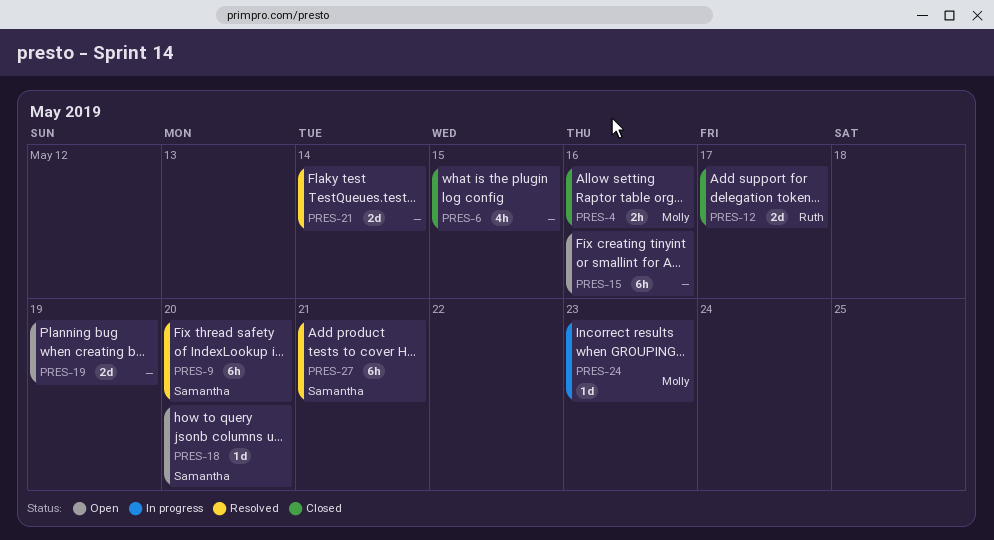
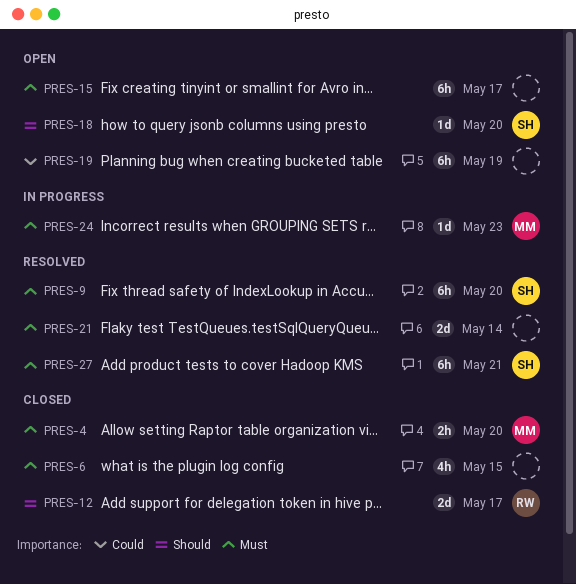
PRES-4, due: May 16 -> May 20
PRES-15, due: May 16 -> May 17
PRES-19, estimate: 2d -> 6h

